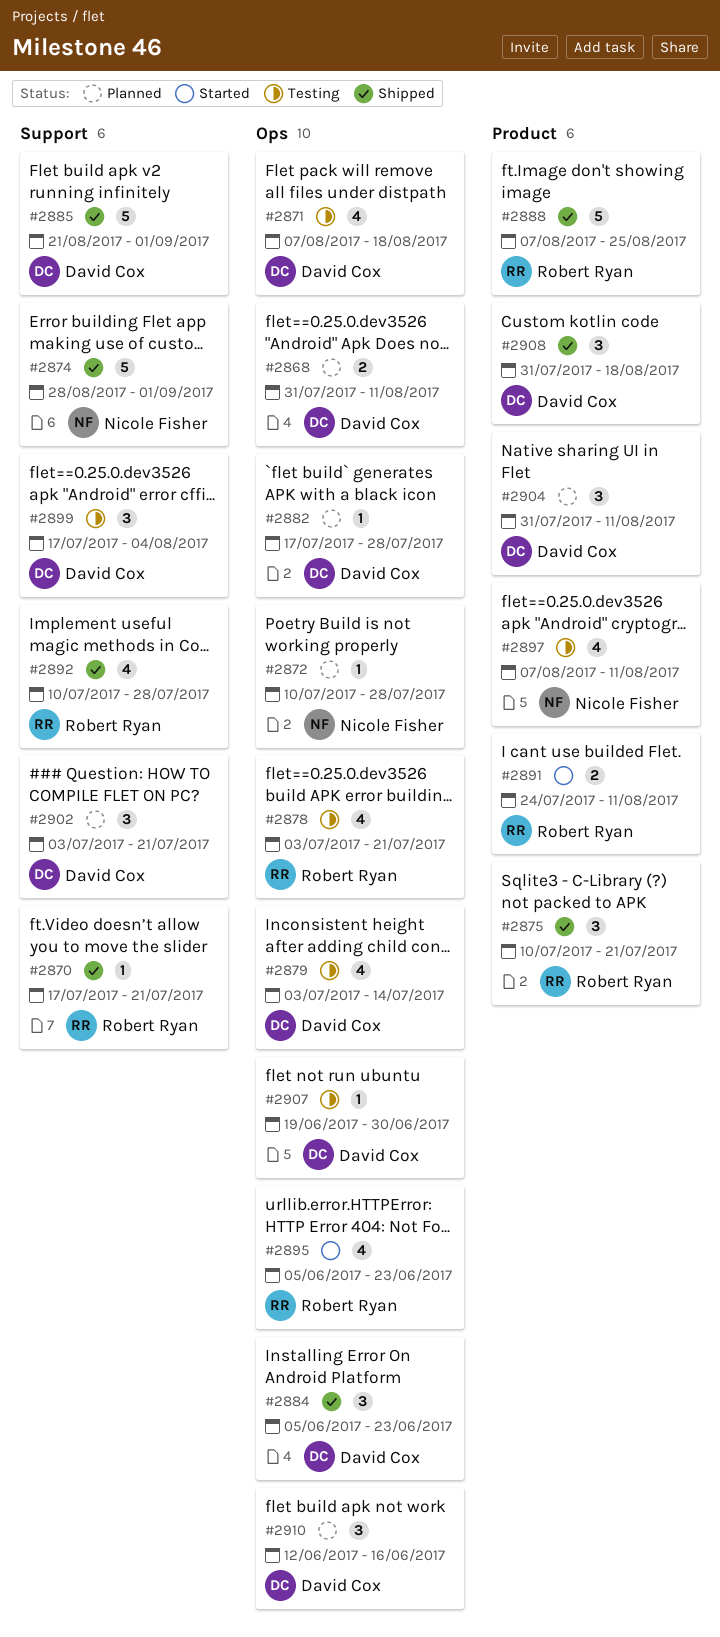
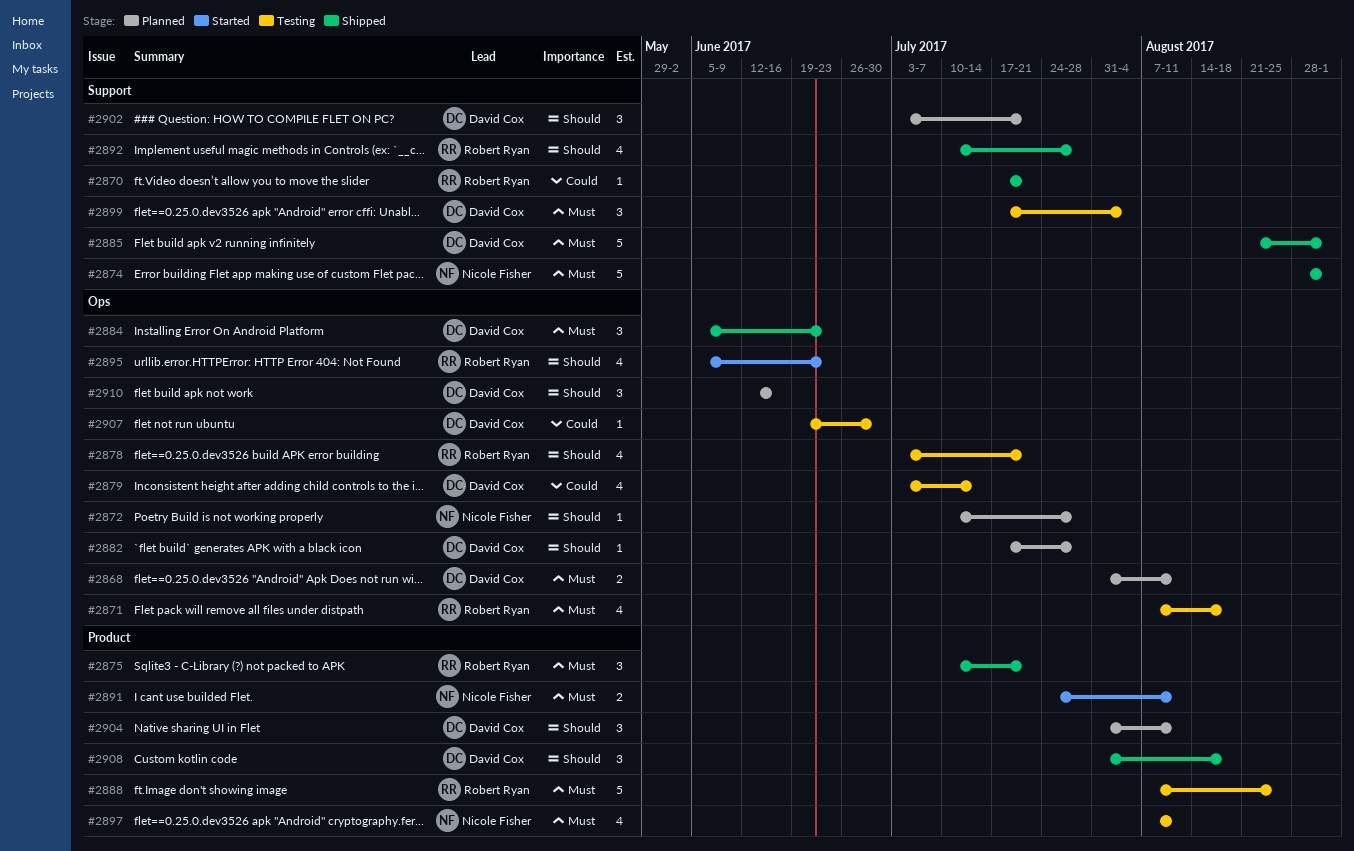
#2871, owner: David Cox -> Robert Ryan
#2888, status: Shipped -> Testing
#2891, owner: Robert Ryan -> Nicole Fisher

